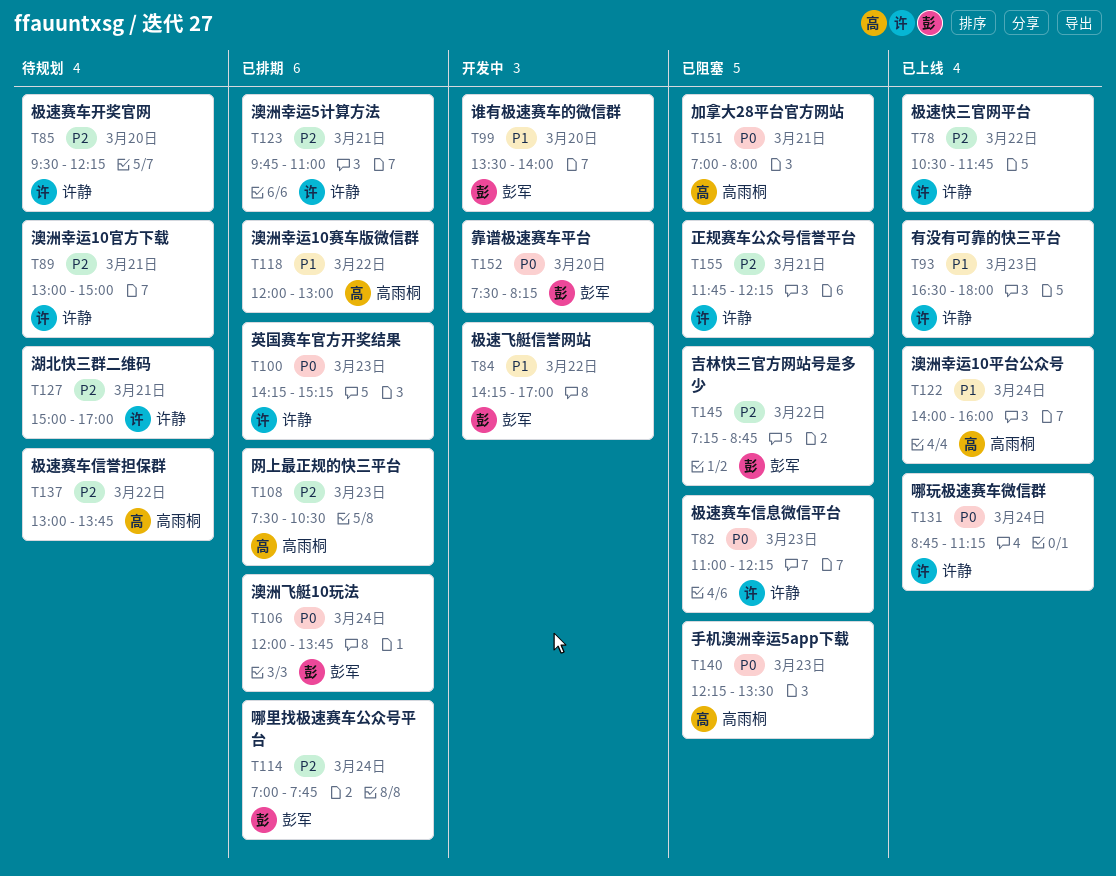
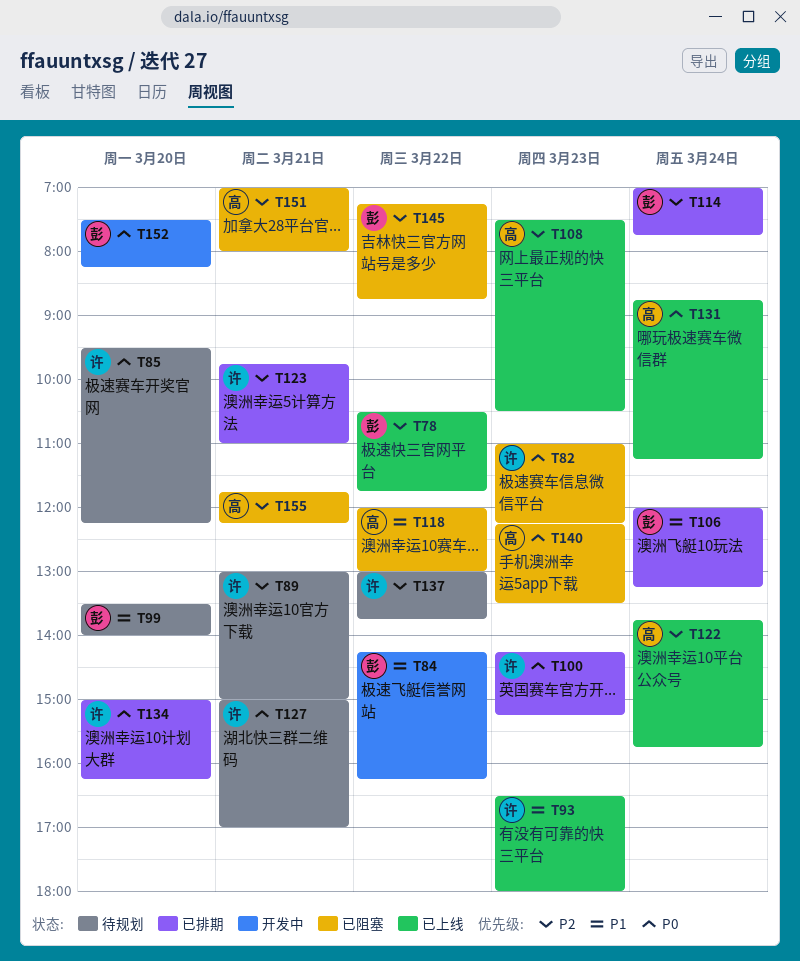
T78, owner: 许静 -> 彭军
T84, ends: 17:00 -> 16:15
T85, priority: P2 -> P0
T99, status: 开发中 -> 待规划
T106, priority: P0 -> P1
T106, ends: 13:45 -> 13:15
T108, status: 已排期 -> 已上线
T118, status: 已排期 -> 已阻塞
T122, priority: P1 -> P2
T122, begins: 14:00 -> 13:45
T122, ends: 16:00 -> 15:45
T127, priority: P2 -> P0
T131, owner: 许静 -> 高雨桐
T134: none -> present
T137, owner: 高雨桐 -> 许静
T151, priority: P0 -> P2
T155, owner: 许静 -> 高雨桐

